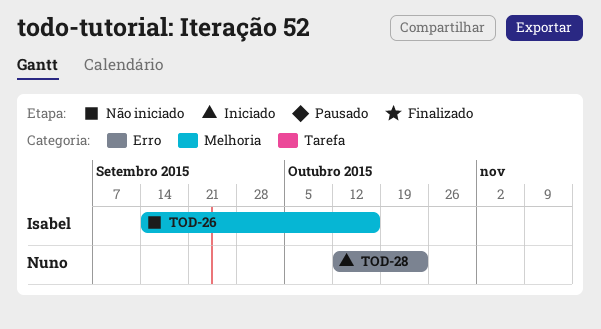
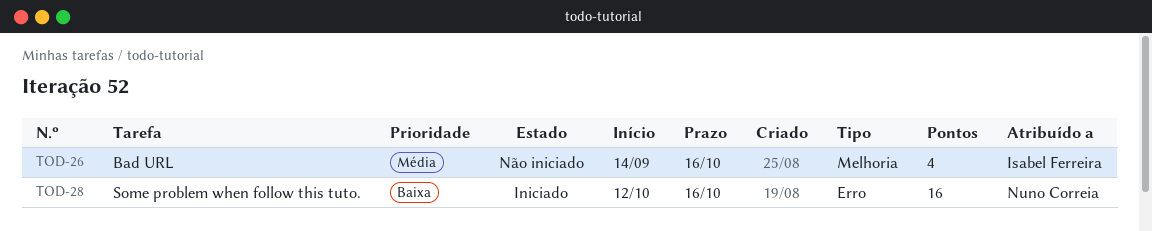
TOD-28, due: Oct 23 -> Oct 16

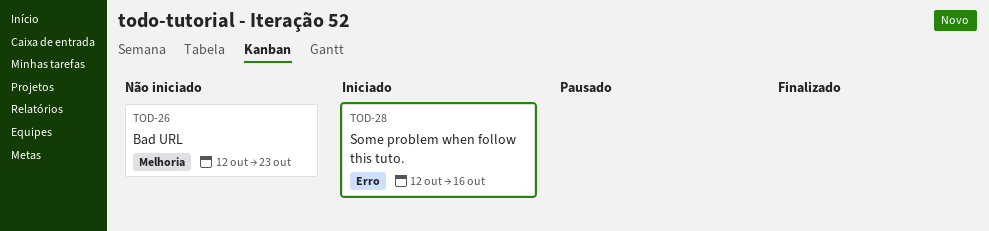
TOD-26, start: Sep 14 -> Oct 12
TOD-26, due: Oct 16 -> Oct 23

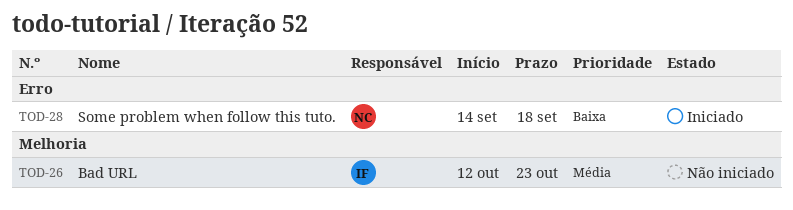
TOD-28, start: Oct 12 -> Sep 14
TOD-28, due: Oct 16 -> Sep 18

